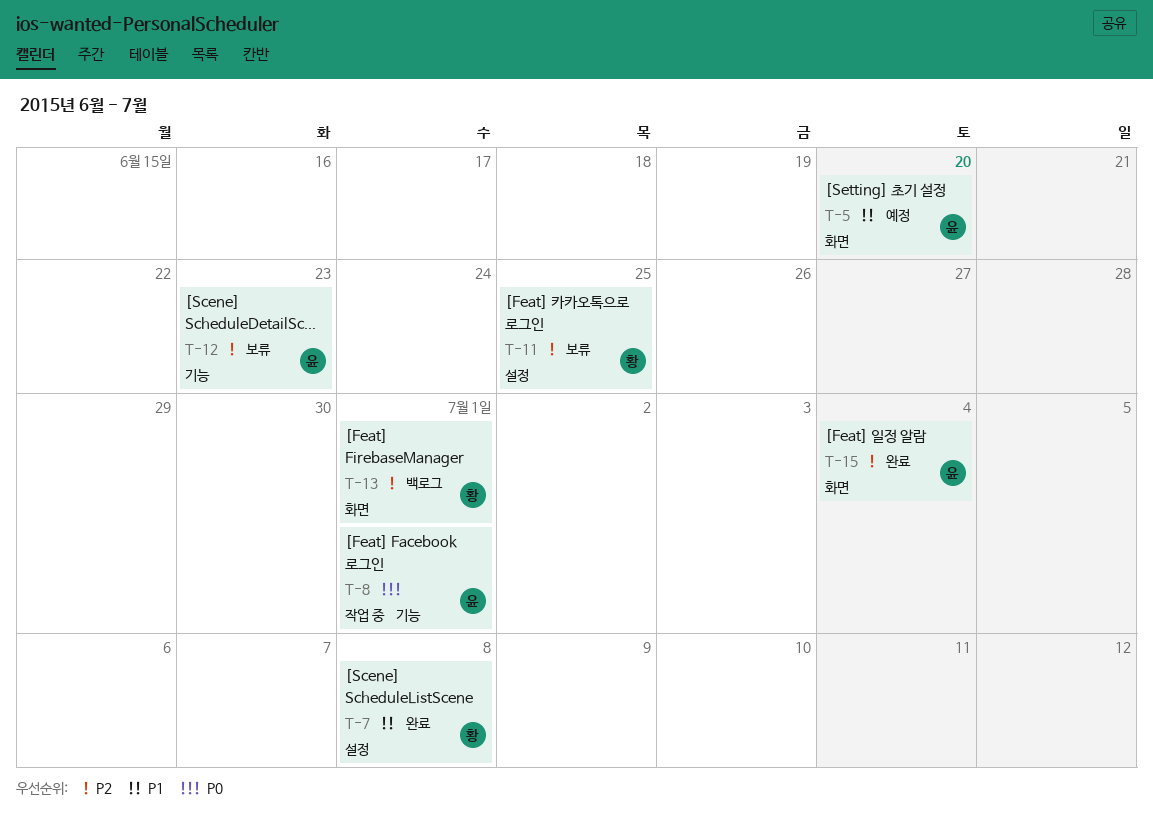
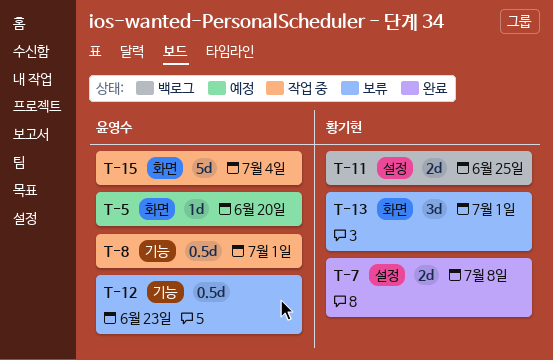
T-11, status: 보류 -> 백로그
T-13, status: 백로그 -> 보류
T-15, status: 완료 -> 작업 중

